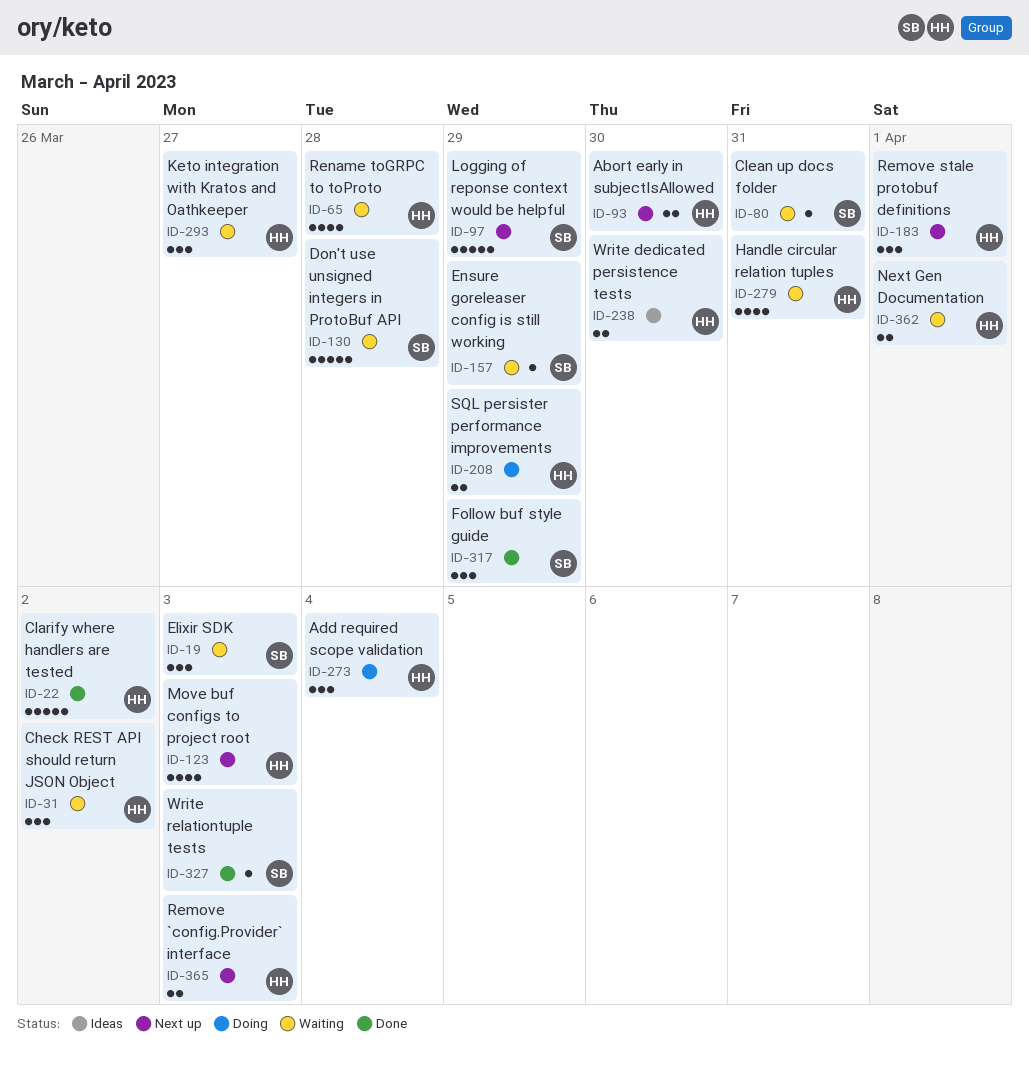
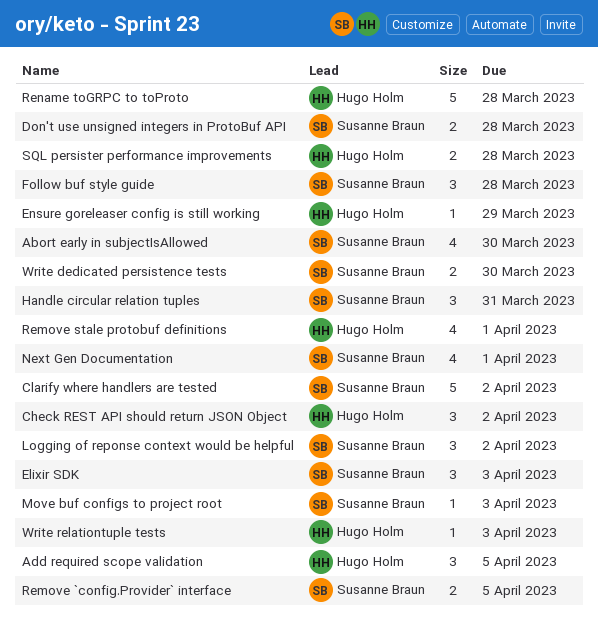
Abort early in subjectIsAllowed, owner: Hugo Holm -> Susanne Braun
Abort early in subjectIsAllowed, estimate: 2 -> 4
Add required scope validation, due: Apr 4 -> Apr 5
Clarify where handlers are tested, owner: Hugo Holm -> Susanne Braun
Clean up docs folder: present -> none
Don't use unsigned integers in ProtoBuf API, estimate: 5 -> 2
Ensure goreleaser config is still working, owner: Susanne Braun -> Hugo Holm
Follow buf style guide, due: Mar 29 -> Mar 28
Handle circular relation tuples, owner: Hugo Holm -> Susanne Braun
Handle circular relation tuples, estimate: 4 -> 3
Keto integration with Kratos and Oathkeeper: present -> none
Logging of reponse context would be helpful, estimate: 5 -> 3
Logging of reponse context would be helpful, due: Mar 29 -> Apr 2
Move buf configs to project root, owner: Hugo Holm -> Susanne Braun
Move buf configs to project root, estimate: 4 -> 1
Next Gen Documentation, owner: Hugo Holm -> Susanne Braun
Next Gen Documentation, estimate: 2 -> 4
Remove `config.Provider` interface, owner: Hugo Holm -> Susanne Braun
Remove `config.Provider` interface, due: Apr 3 -> Apr 5
Remove stale protobuf definitions, estimate: 3 -> 4
Rename toGRPC to toProto, estimate: 4 -> 5
SQL persister performance improvements, due: Mar 29 -> Mar 28
Write dedicated persistence tests, owner: Hugo Holm -> Susanne Braun
Write relationtuple tests, owner: Susanne Braun -> Hugo Holm

